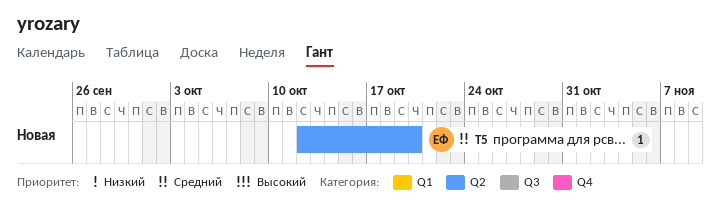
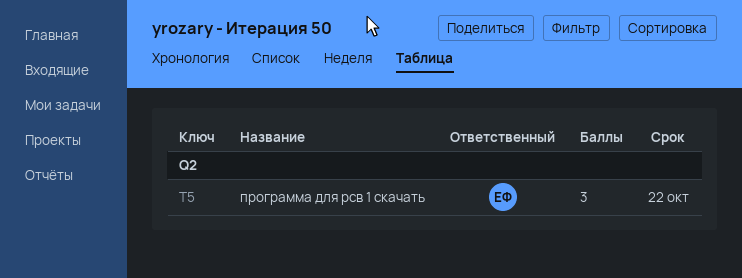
T5, estimate: 1 -> 3
T5, due: Oct 20 -> Oct 22

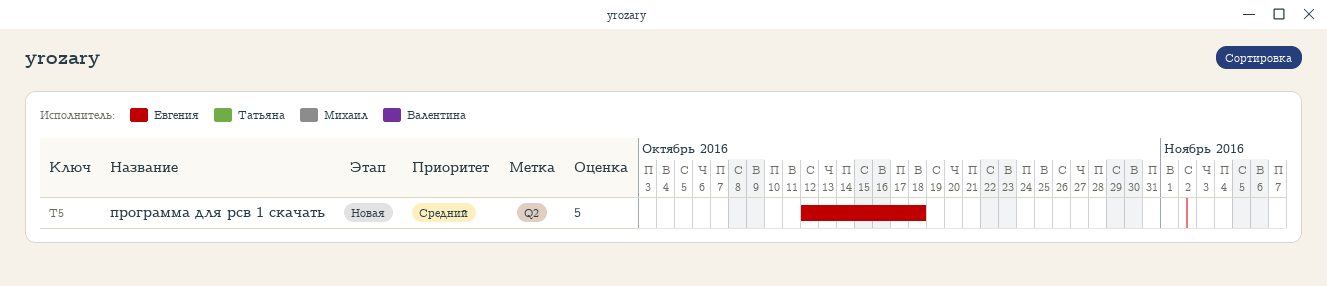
T5, estimate: 3 -> 5
T5, due: Oct 22 -> Oct 18

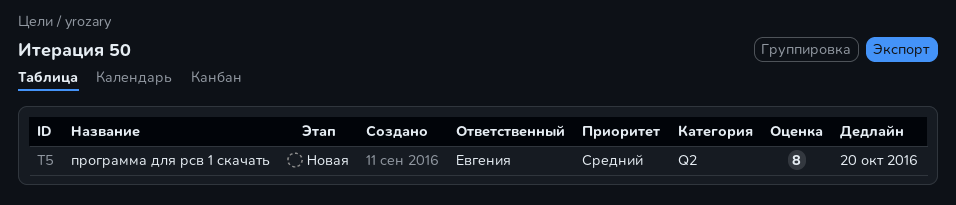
T5, estimate: 5 -> 8
T5, due: Oct 18 -> Oct 20

